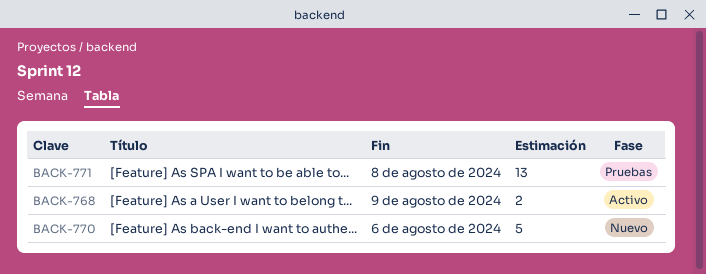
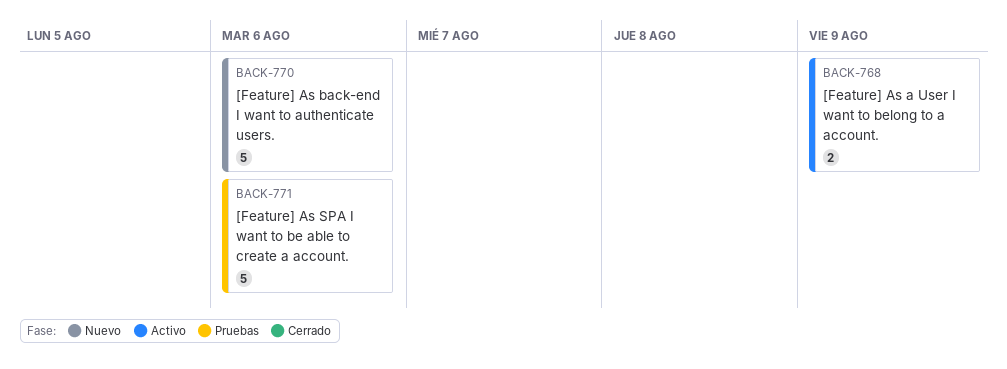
BACK-771, estimate: 13 -> 5
BACK-771, due: Aug 8 -> Aug 6

